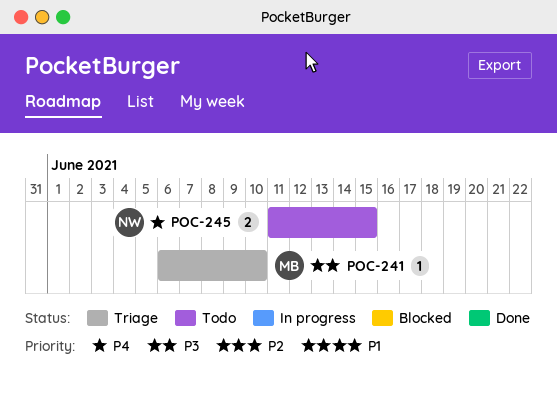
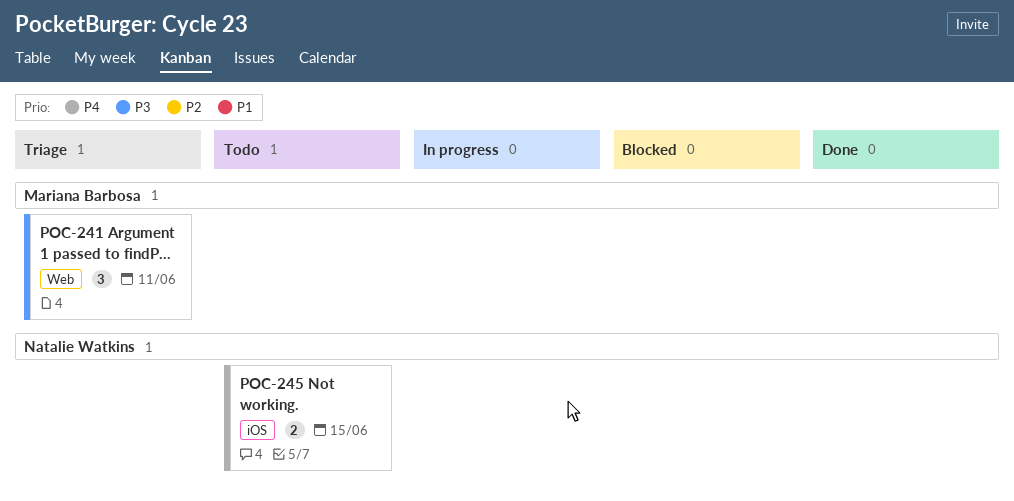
POC-241, estimate: 1 -> 3
POC-241, due: Jun 10 -> Jun 11

